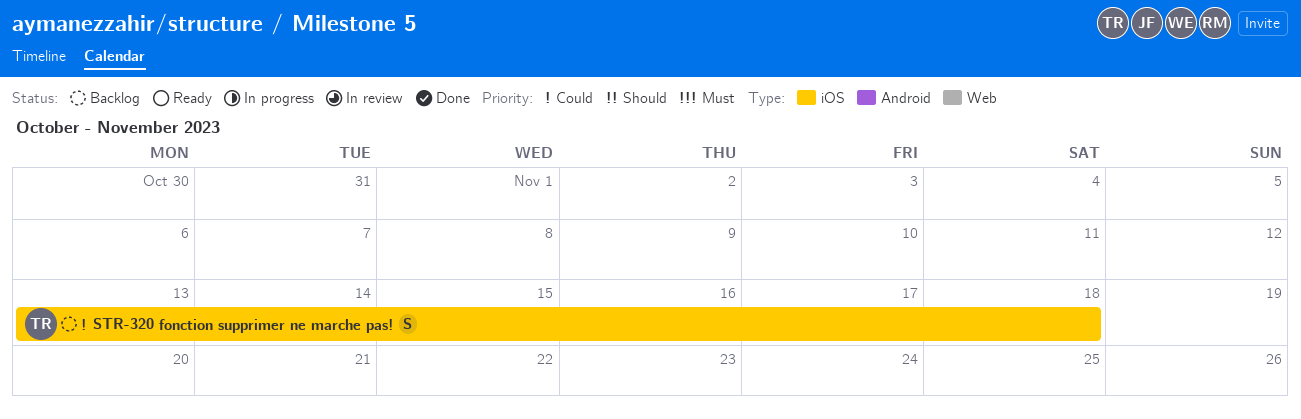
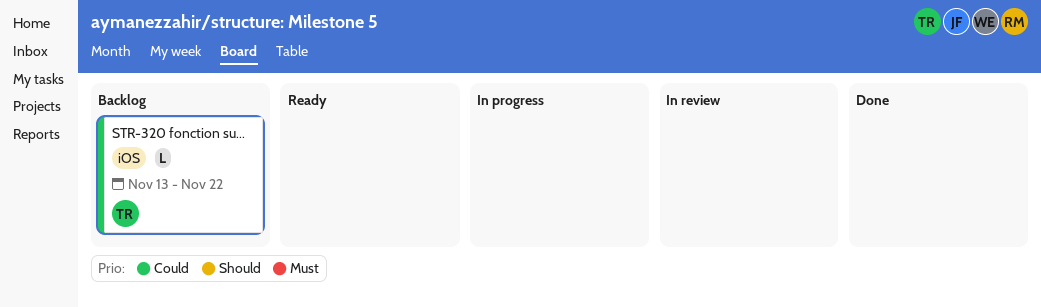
STR-320, estimate: S -> L
STR-320, due: Nov 18 -> Nov 22

